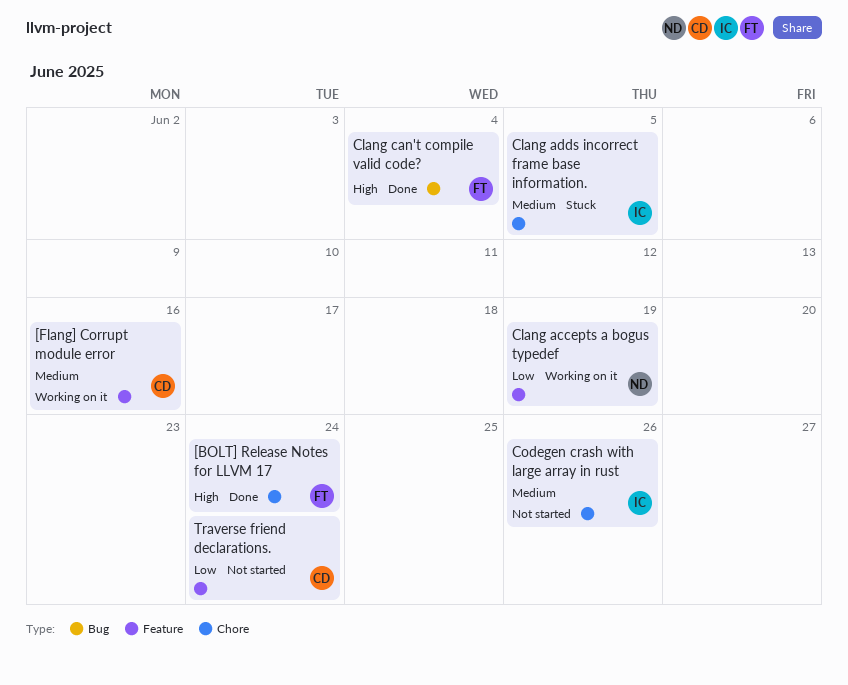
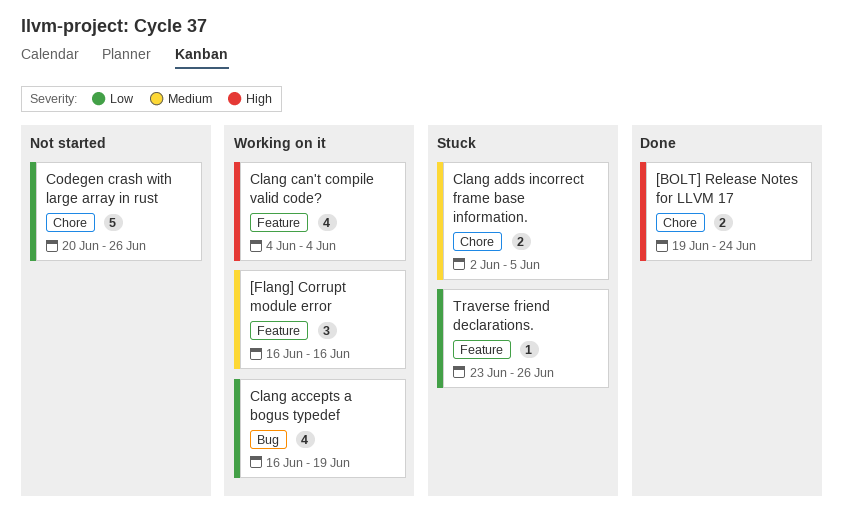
Clang accepts a bogus typedef, label: Feature -> Bug
Clang can't compile valid code?, status: Done -> Working on it
Clang can't compile valid code?, label: Bug -> Feature
Codegen crash with large array in rust, priority: Medium -> Low
Traverse friend declarations., status: Not started -> Stuck
Traverse friend declarations., due: Jun 24 -> Jun 26

